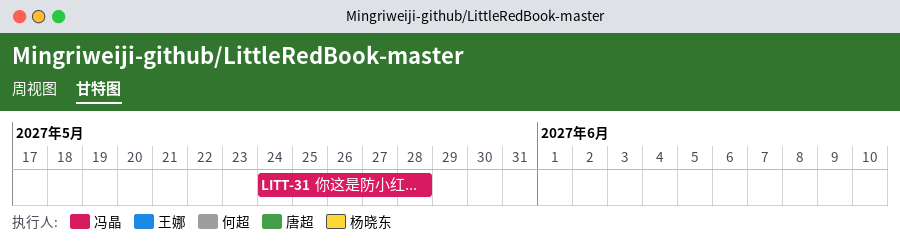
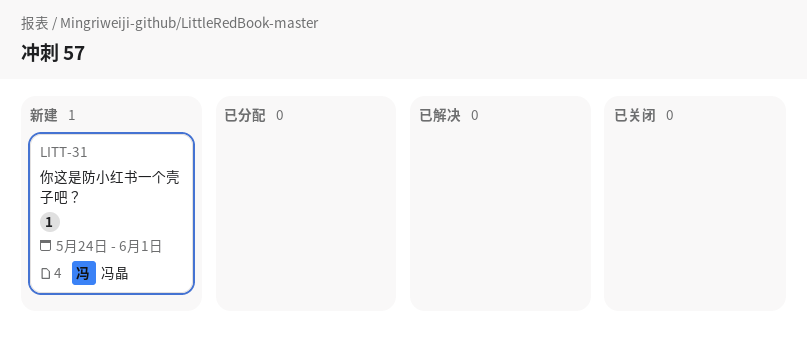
LITT-31, due: May 28 -> Jun 1

